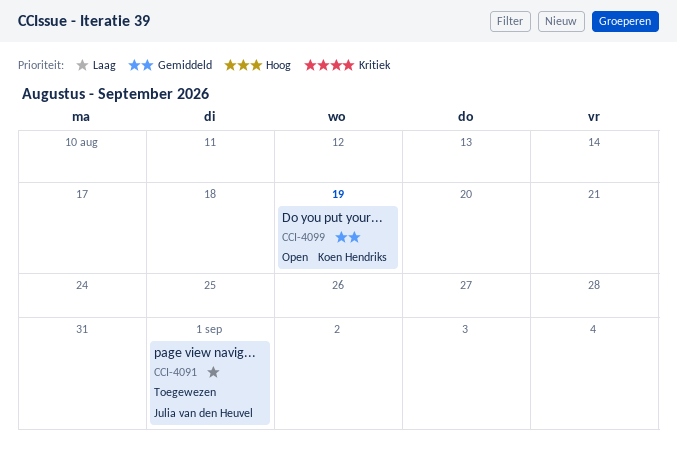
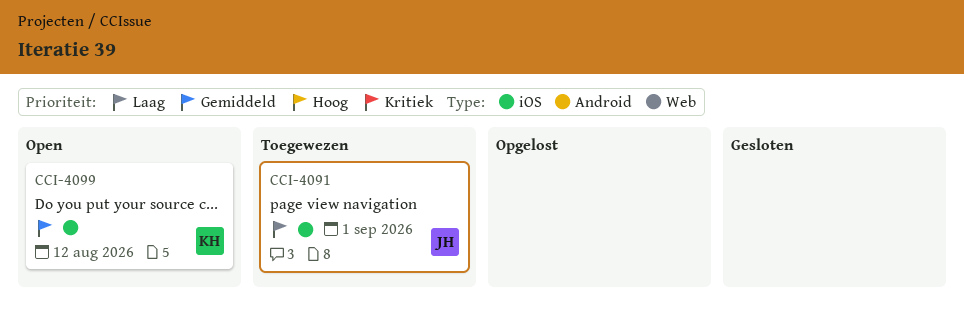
CCI-4099, due: Aug 19 -> Aug 12

